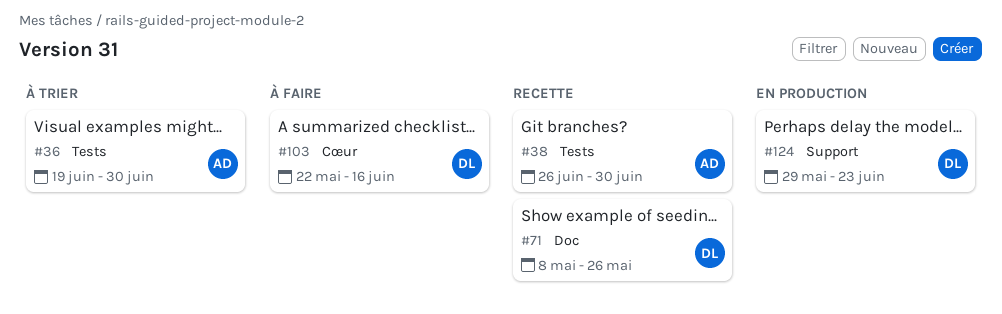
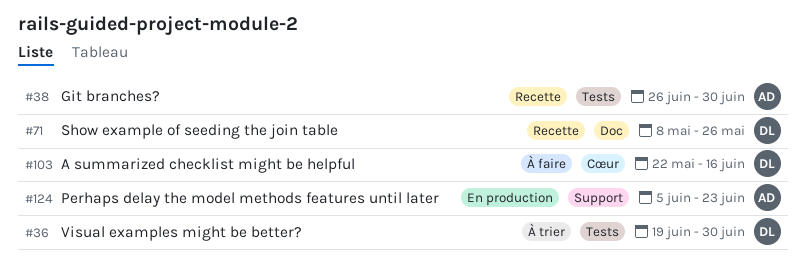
#36, owner: AD -> DL
#124, owner: DL -> AD
#124, start: May 29 -> Jun 5

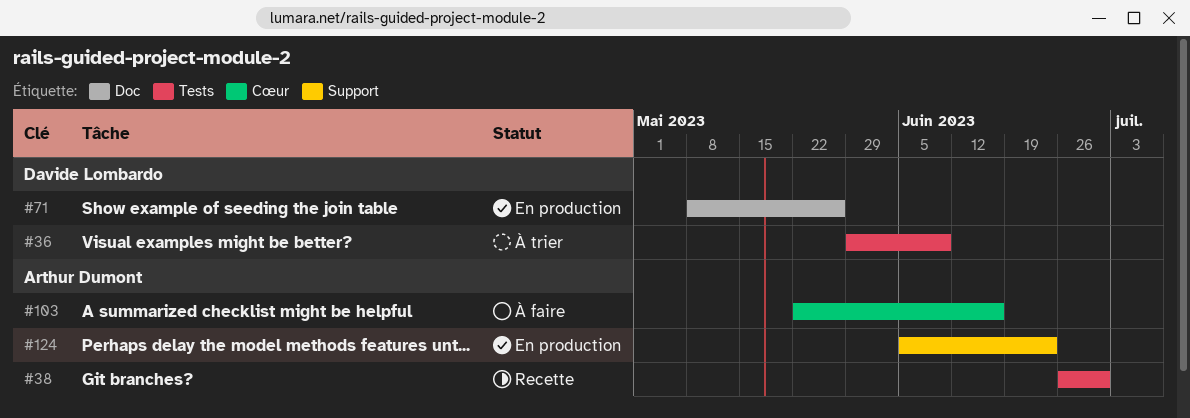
#36, start: Jun 19 -> May 29
#36, due: Jun 30 -> Jun 9
#71, status: Recette -> En production
#103, owner: Davide Lombardo -> Arthur Dumont

